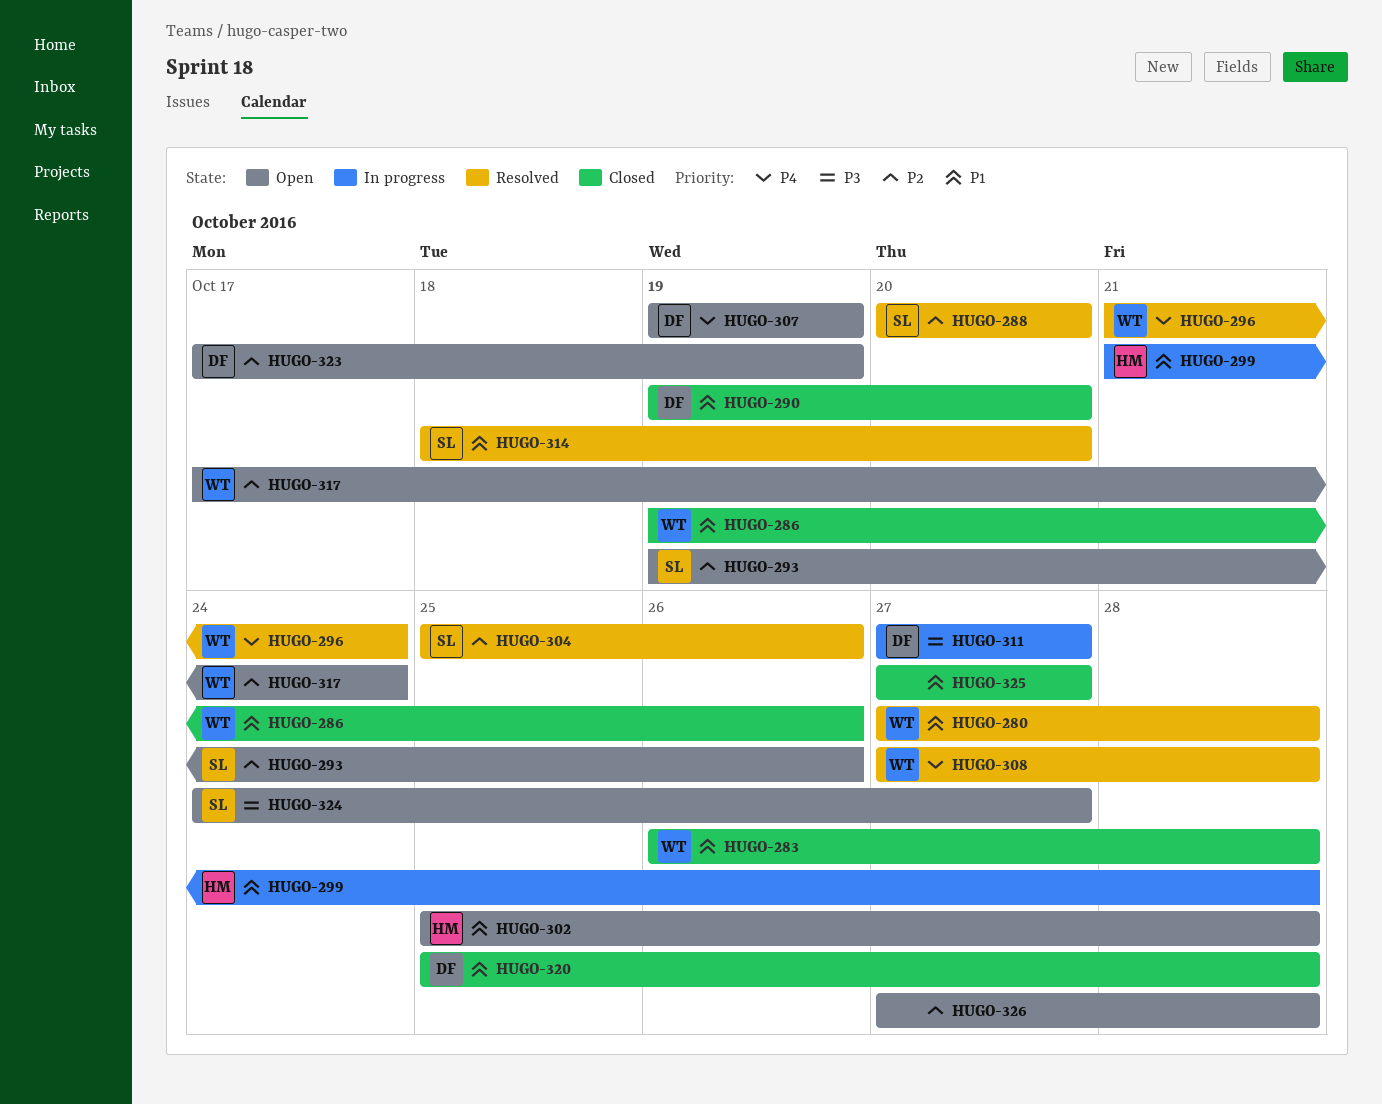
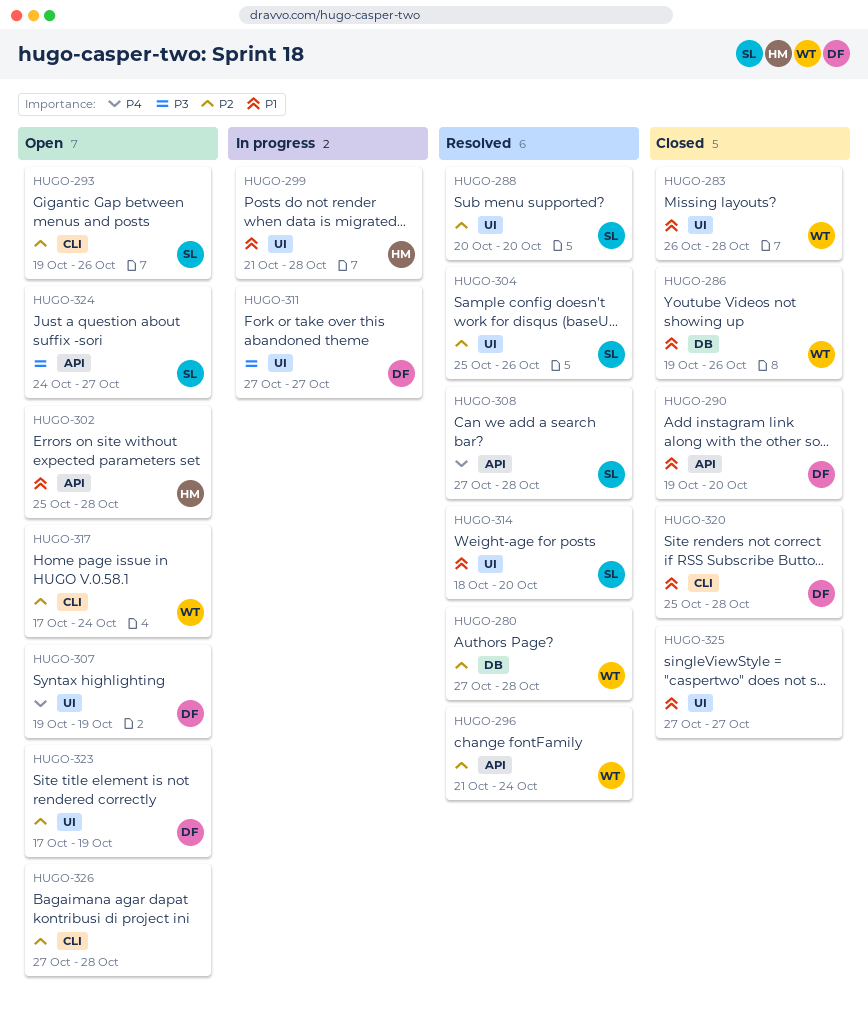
HUGO-280, priority: P1 -> P2
HUGO-296, priority: P4 -> P2
HUGO-308, owner: WT -> SL

